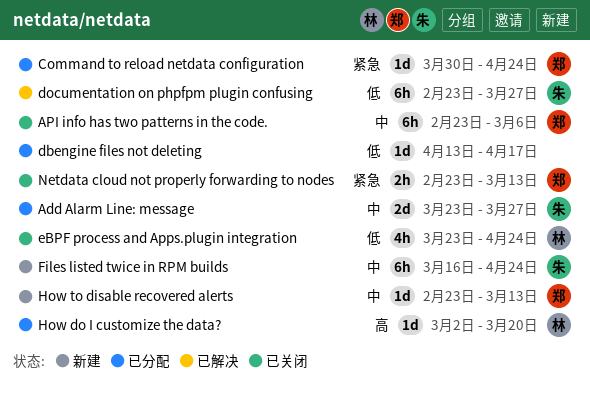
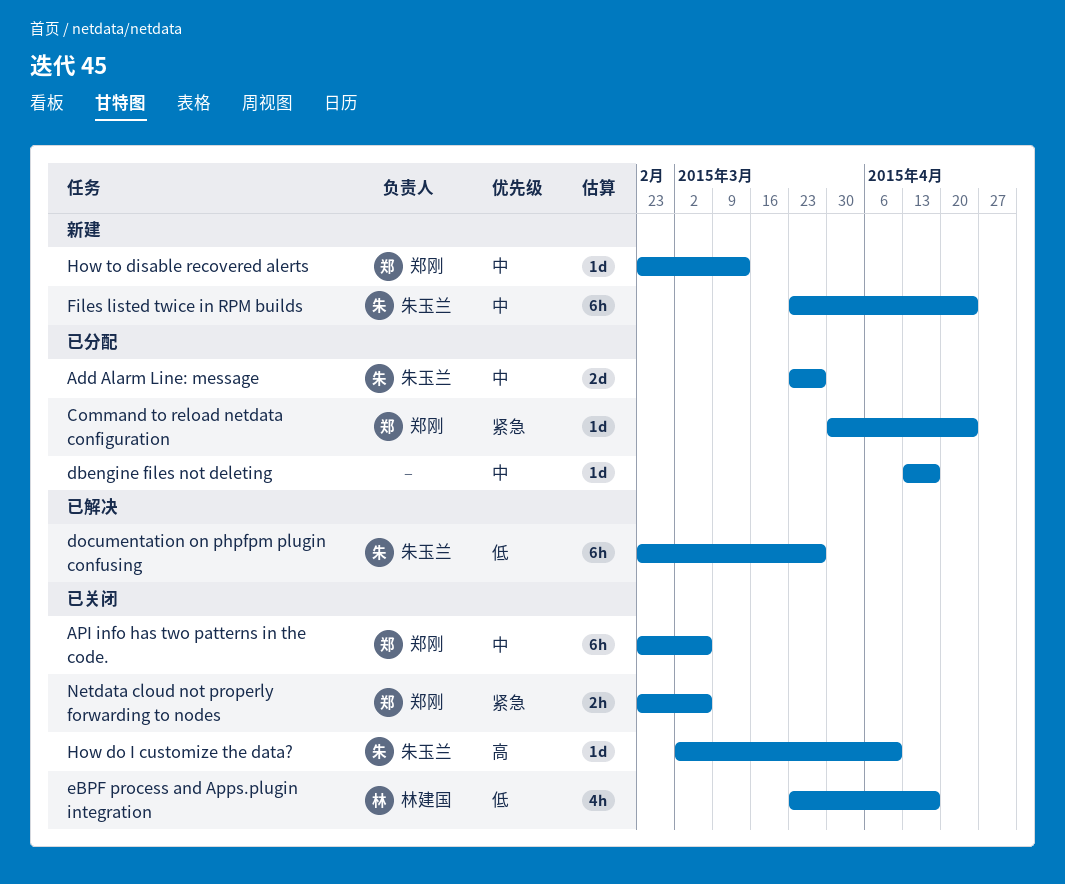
dbengine files not deleting, priority: 低 -> 中
eBPF process and Apps.plugin integration, due: Apr 24 -> Apr 17
Files listed twice in RPM builds, start: Mar 16 -> Mar 23
How do I customize the data?, status: 已分配 -> 已关闭
How do I customize the data?, owner: 林建国 -> 朱玉兰
How do I customize the data?, due: Mar 20 -> Apr 10
Netdata cloud not properly forwarding to nodes, due: Mar 13 -> Mar 6

